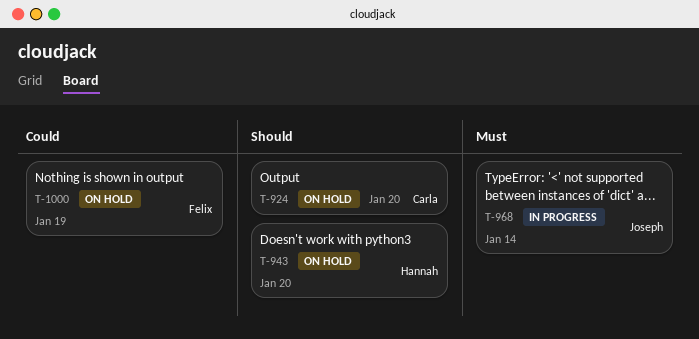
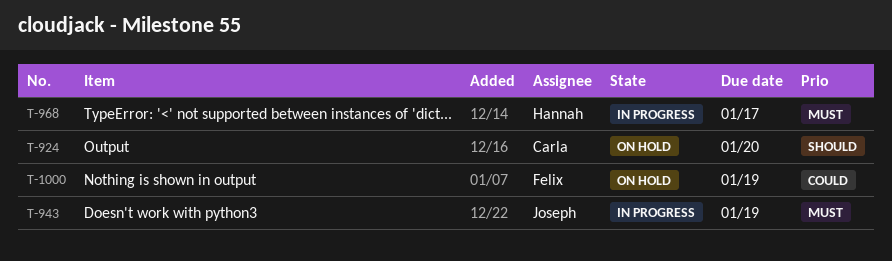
T-943, status: On hold -> In progress
T-943, owner: Hannah -> Joseph
T-943, priority: Should -> Must
T-943, due: Jan 20 -> Jan 19
T-968, owner: Joseph -> Hannah
T-968, due: Jan 14 -> Jan 17

